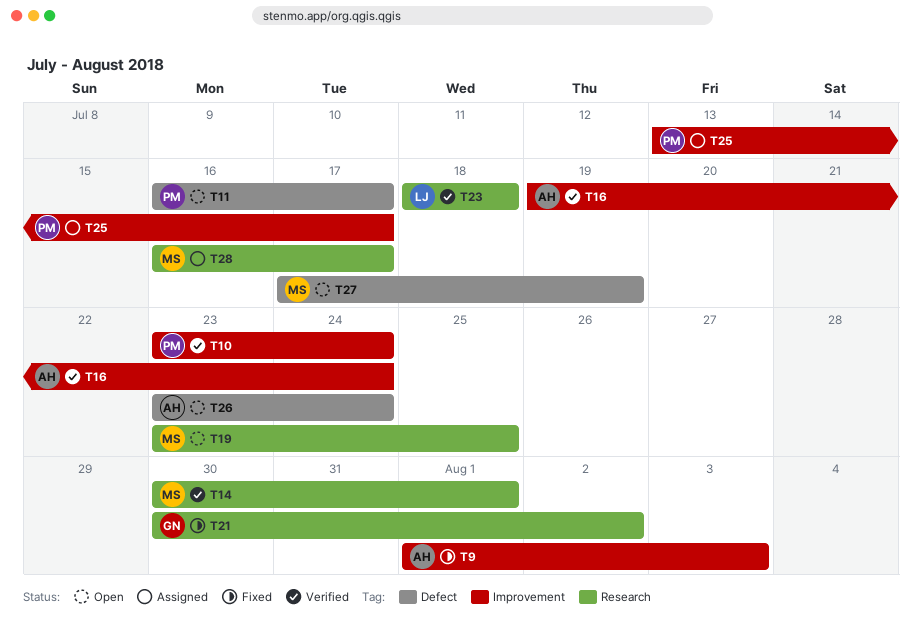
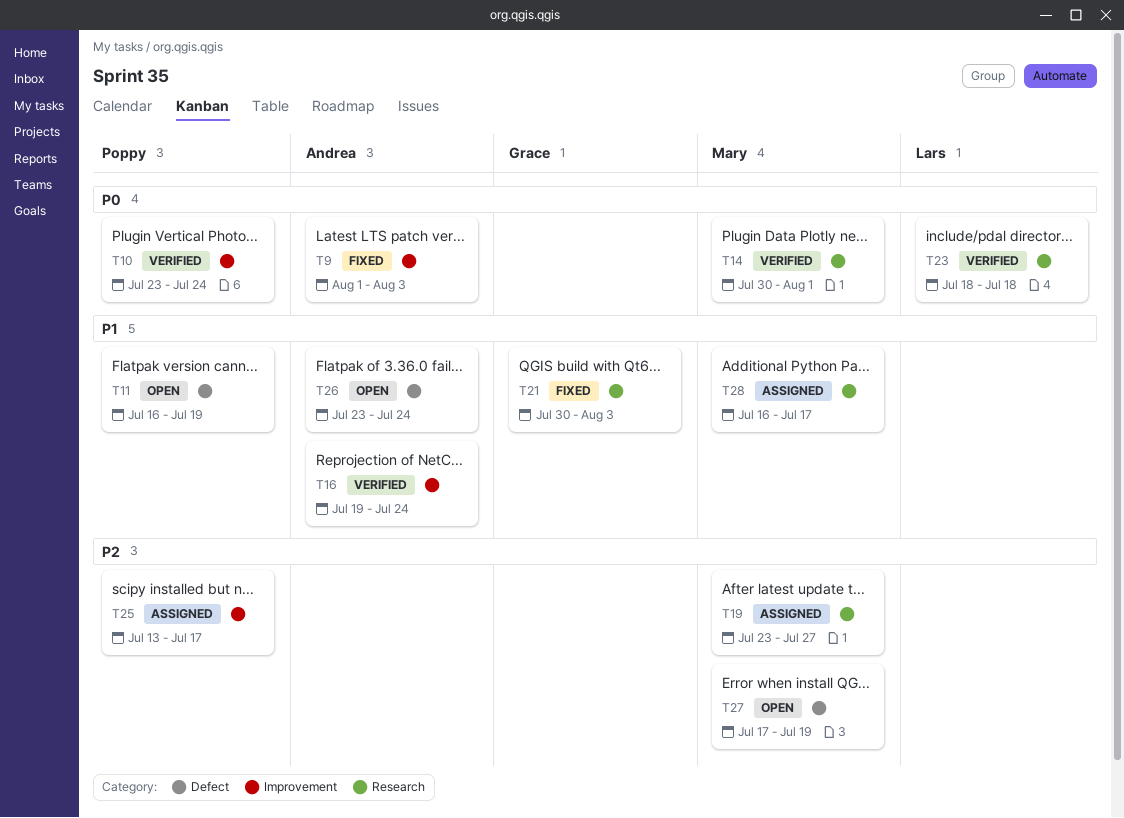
T11, due: Jul 17 -> Jul 19
T19, status: Open -> Assigned
T19, due: Jul 25 -> Jul 27
T21, due: Aug 2 -> Aug 3

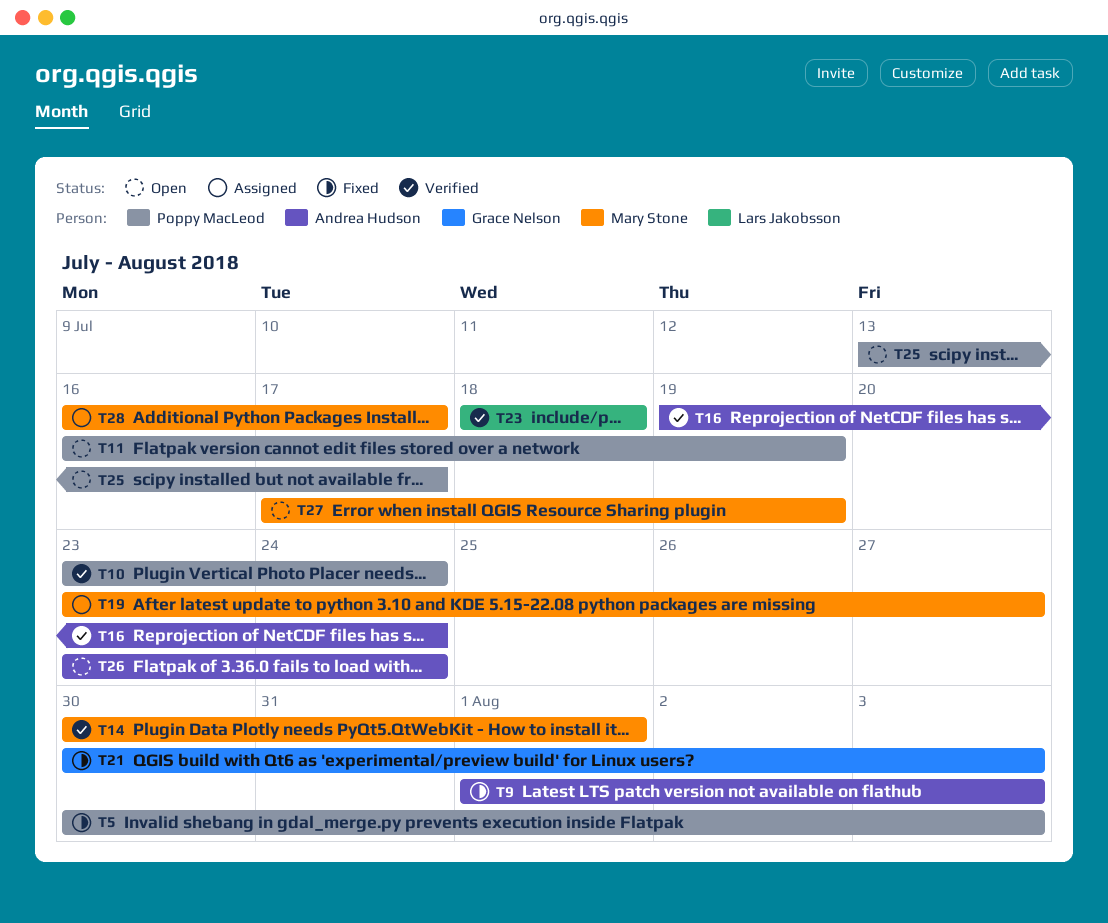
T5: none -> present
T25, status: Assigned -> Open

